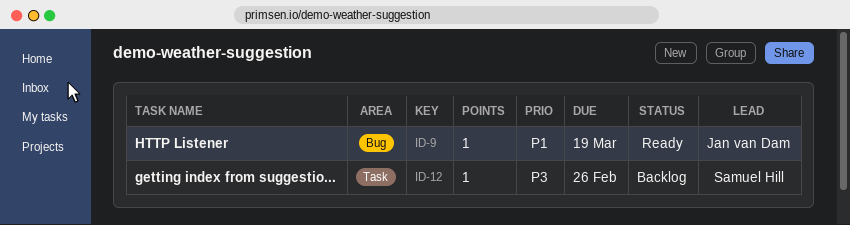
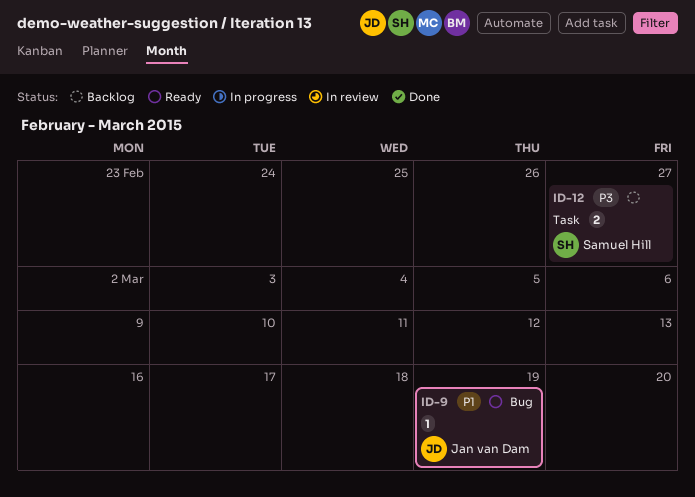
ID-12, estimate: 1 -> 2
ID-12, due: Feb 26 -> Feb 27

